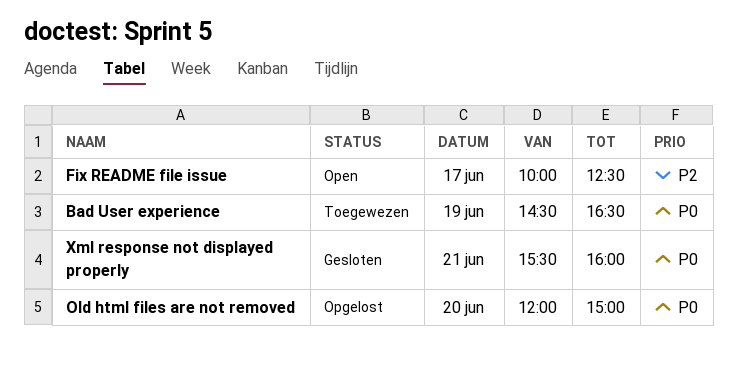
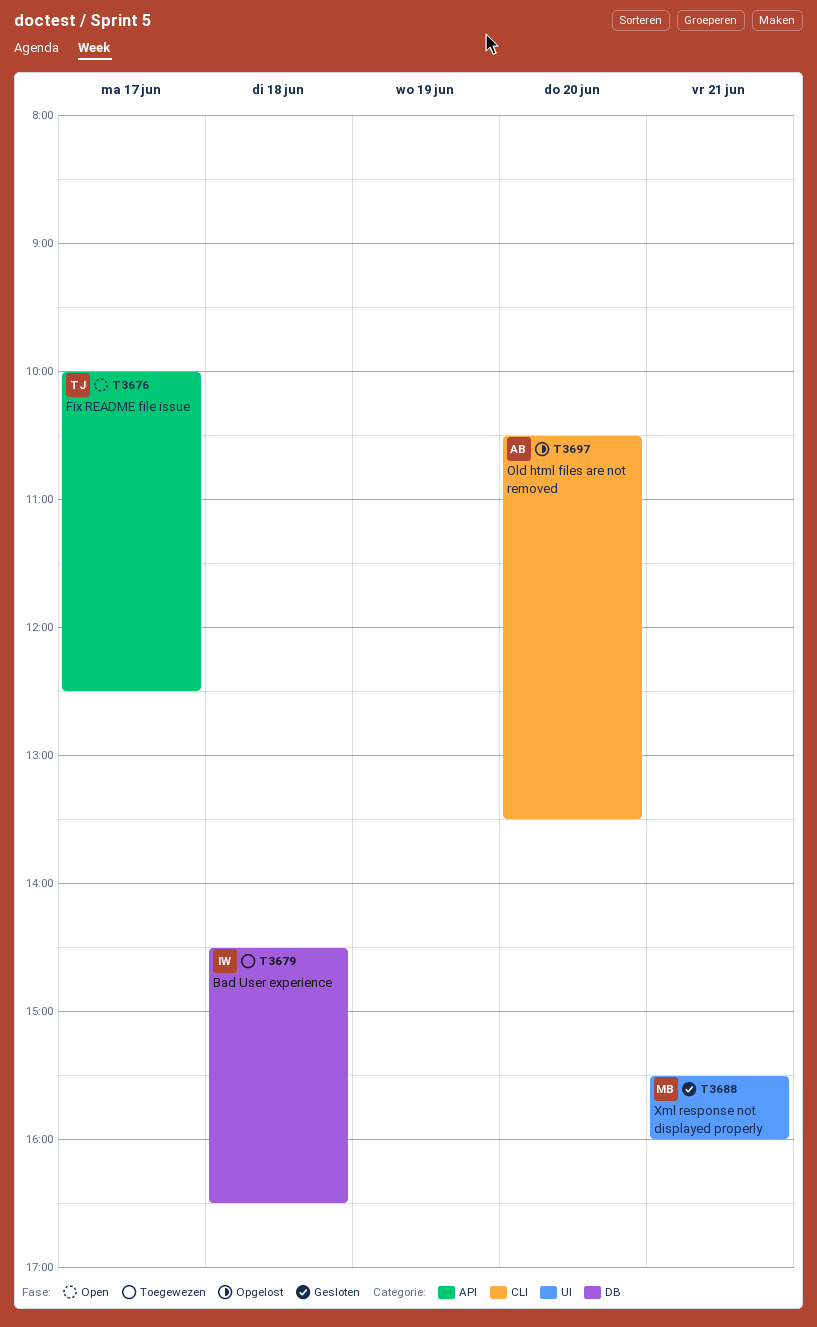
Bad User experience, day: Jun 19 -> Jun 18
Old html files are not removed, begins: 12:00 -> 10:30
Old html files are not removed, ends: 15:00 -> 13:30

